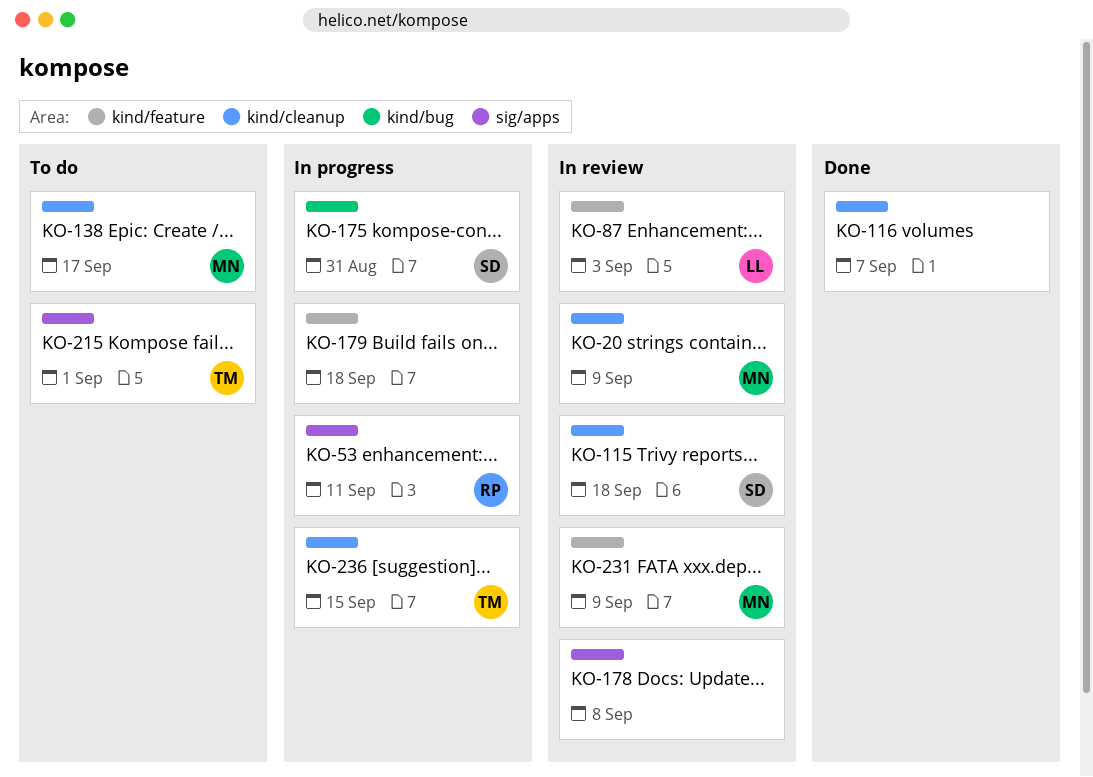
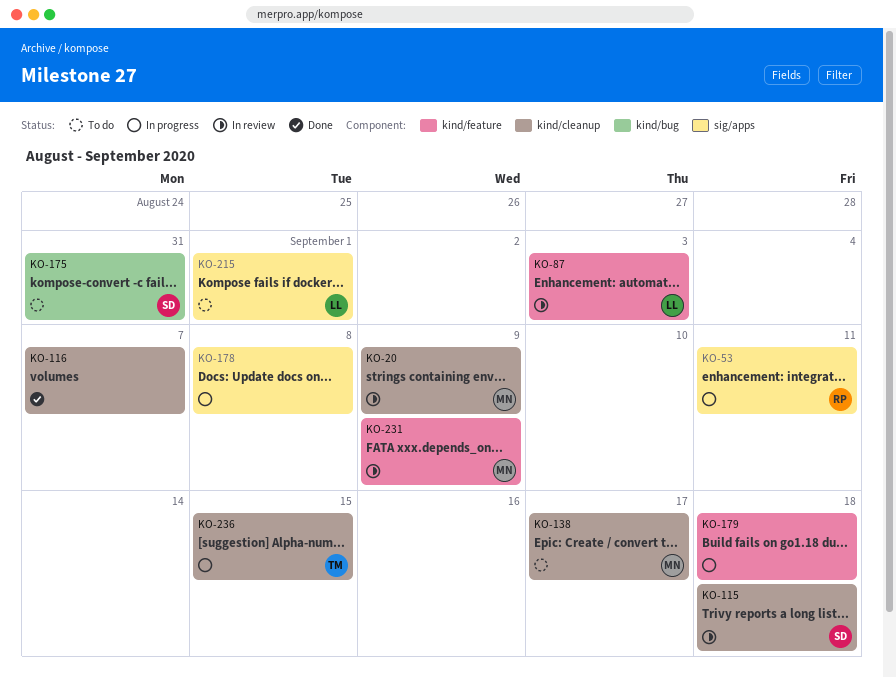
KO-175, status: In progress -> To do
KO-178, status: In review -> In progress
KO-215, owner: TM -> LL

